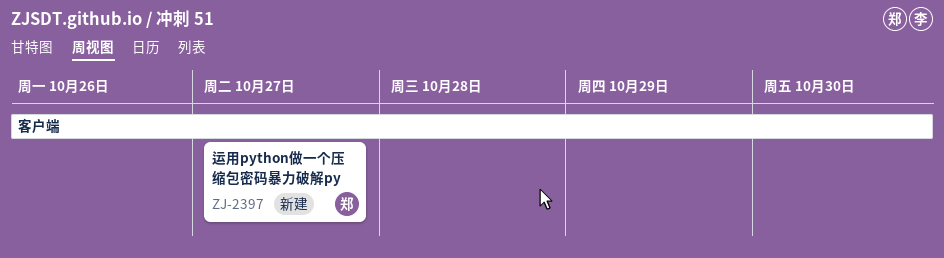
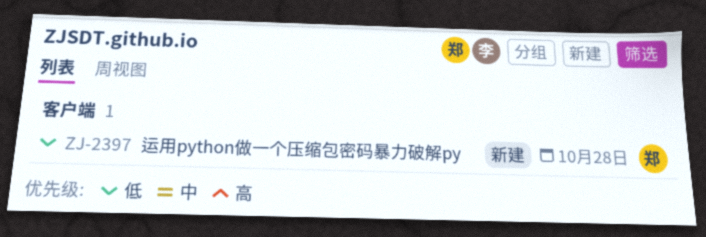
ZJ-2397, due: Oct 27 -> Oct 28

